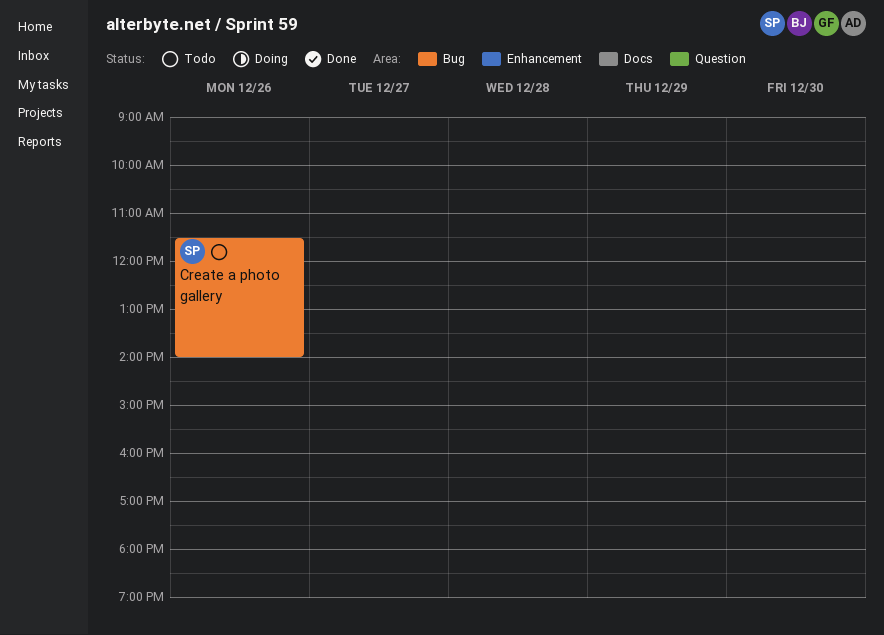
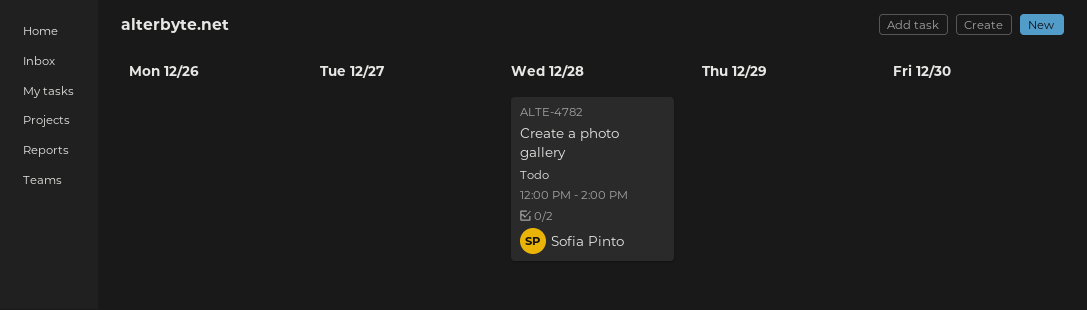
Create a photo gallery, day: Dec 26 -> Dec 28
Create a photo gallery, begins: 11:30 -> 12:00

